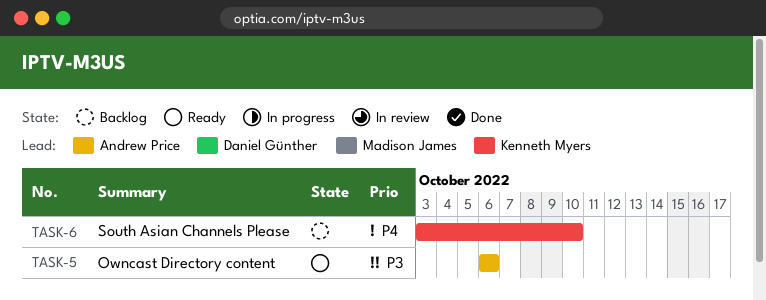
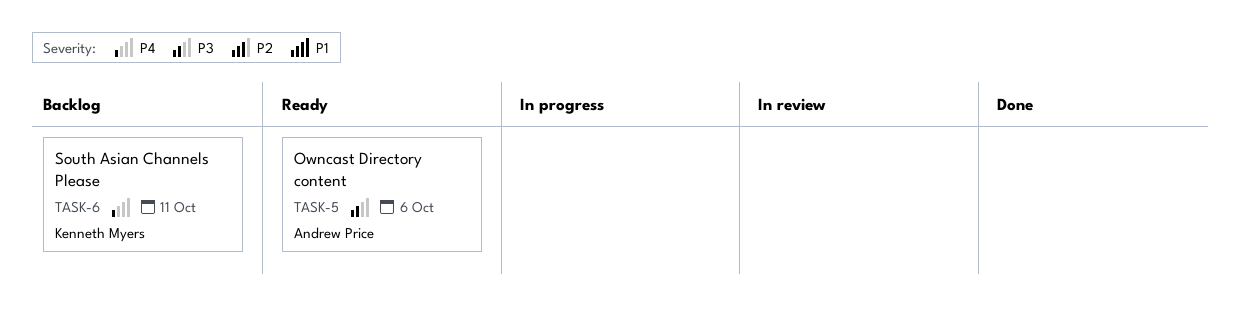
TASK-6, due: Oct 10 -> Oct 11

